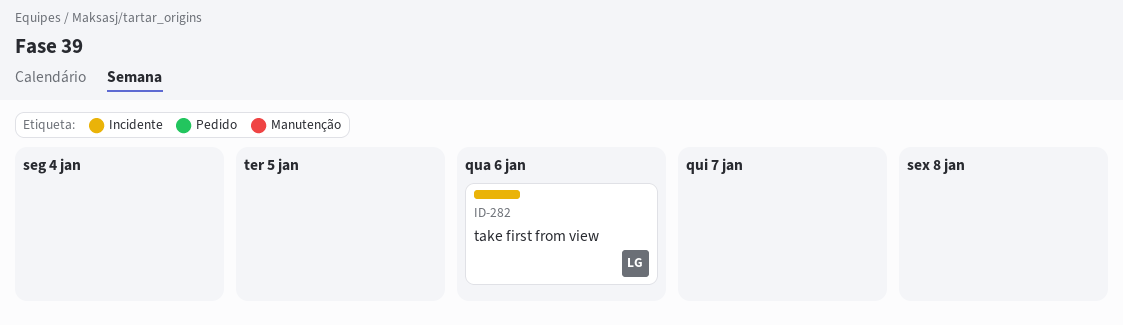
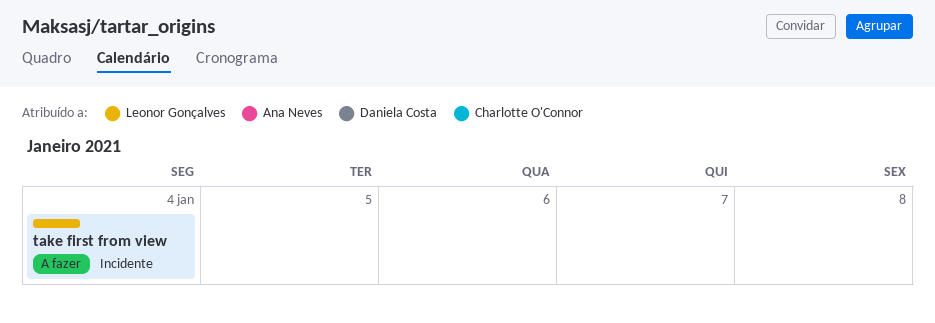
take first from view, due: Jan 6 -> Jan 4

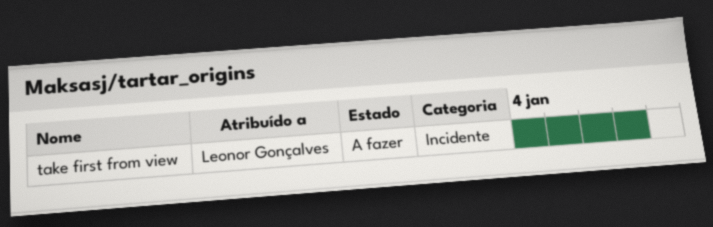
take first from view, due: Jan 4 -> Jan 7

